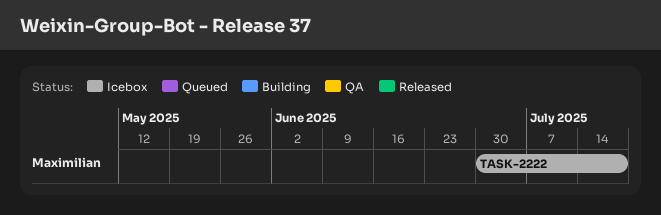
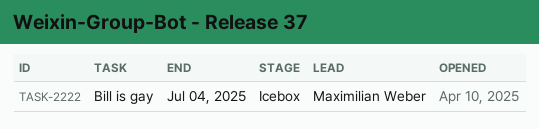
TASK-2222, due: Jul 18 -> Jul 4

